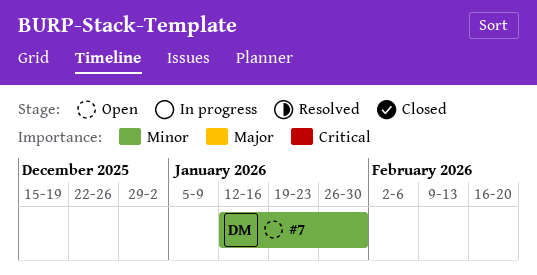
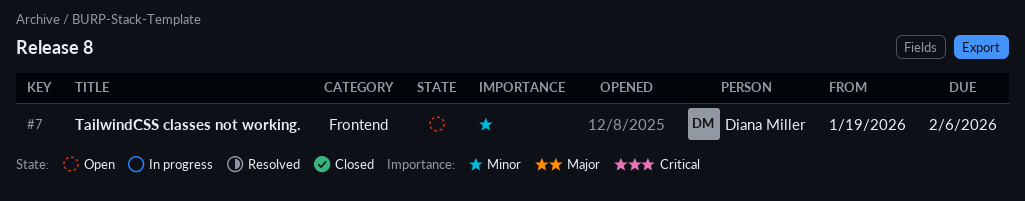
#7, start: Jan 12 -> Jan 19
#7, due: Jan 30 -> Feb 6

